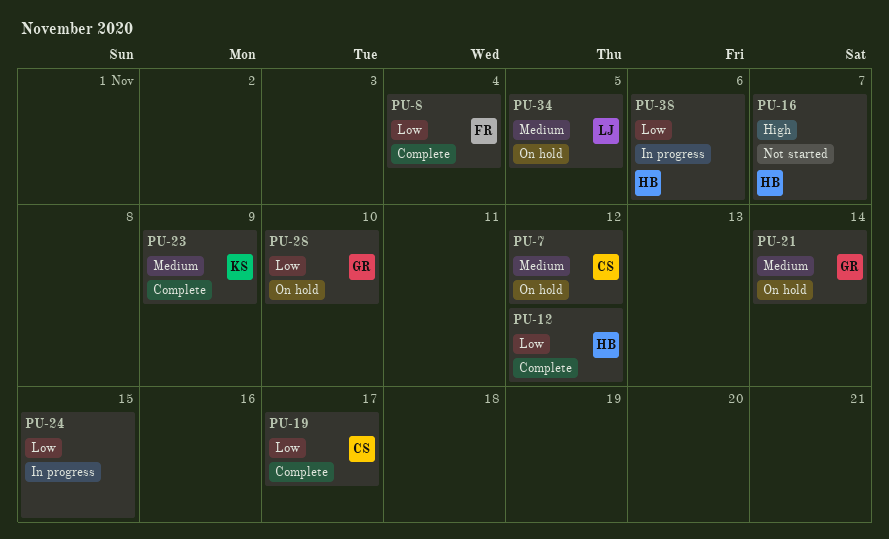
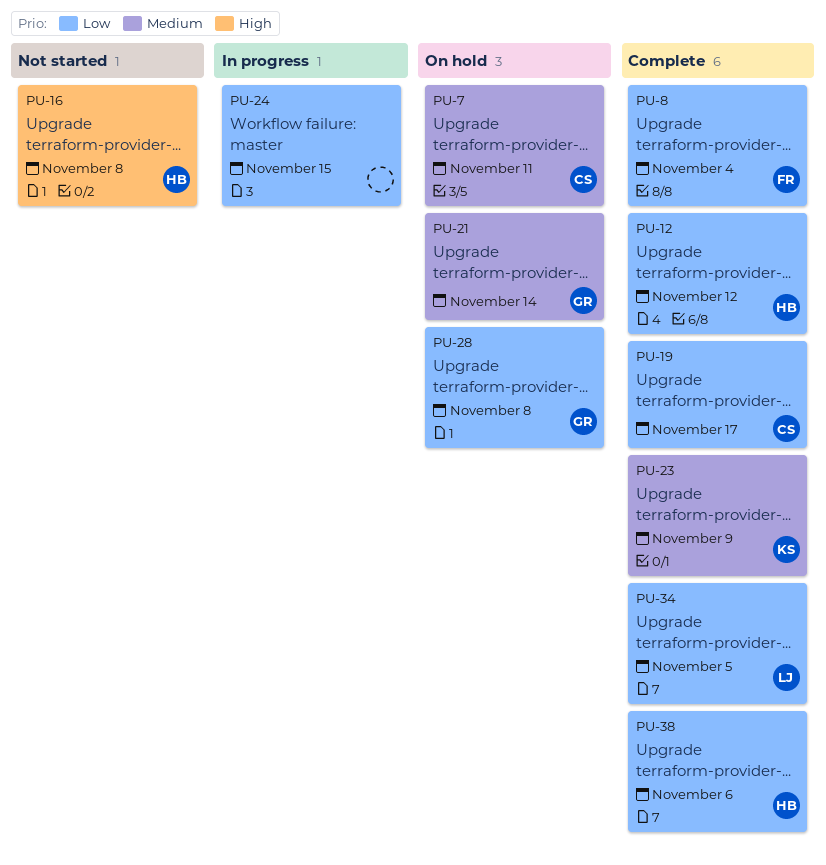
PU-7, due: Nov 12 -> Nov 11
PU-16, due: Nov 7 -> Nov 8
PU-28, due: Nov 10 -> Nov 8
PU-34, status: On hold -> Complete
PU-34, priority: Medium -> Low
PU-38, status: In progress -> Complete

